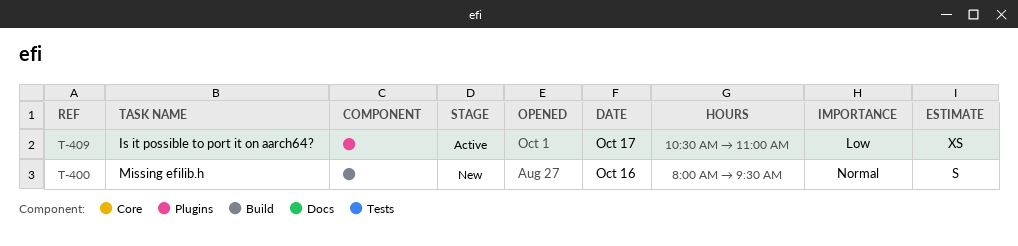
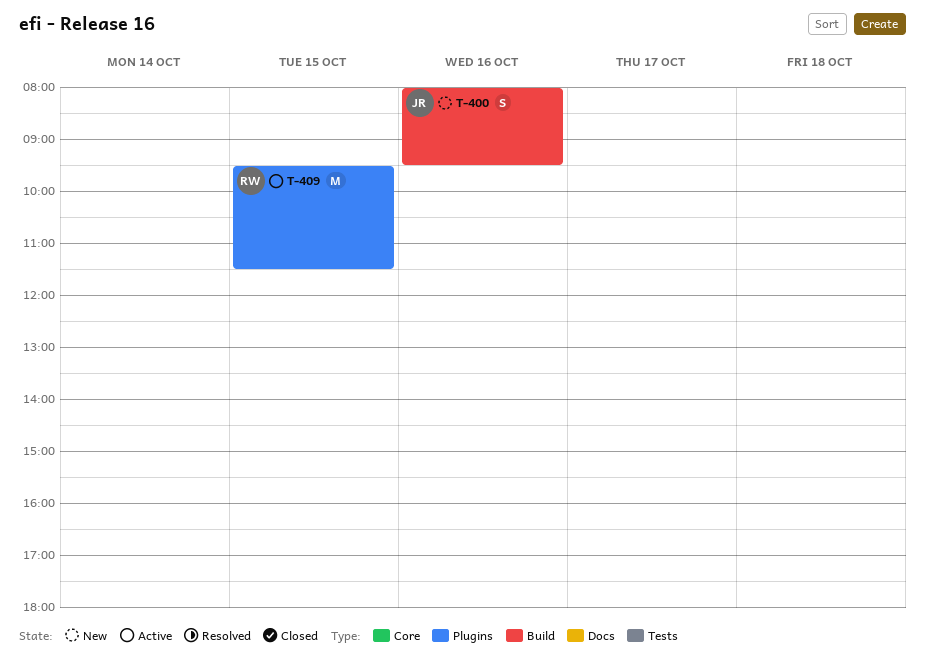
T-409, estimate: XS -> M
T-409, day: Oct 17 -> Oct 15
T-409, begins: 10:30 -> 09:30
T-409, ends: 11:00 -> 11:30

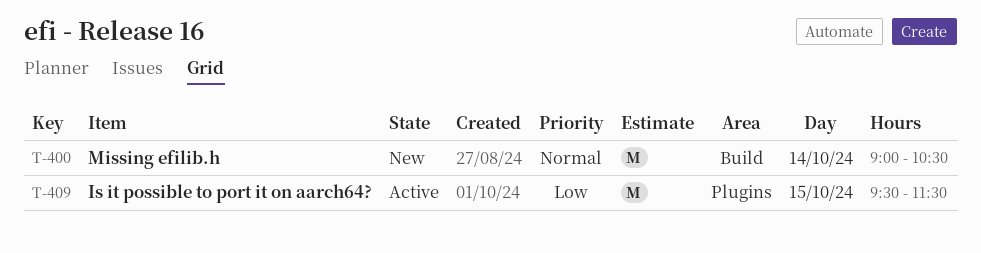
T-400, estimate: S -> M
T-400, day: Oct 16 -> Oct 14
T-400, begins: 08:00 -> 09:00
T-400, ends: 09:30 -> 10:30

